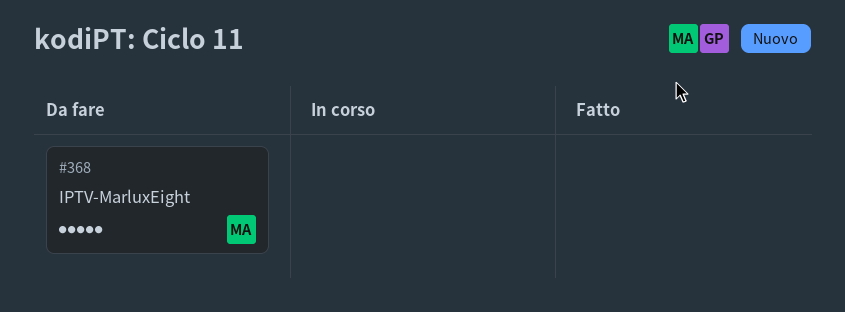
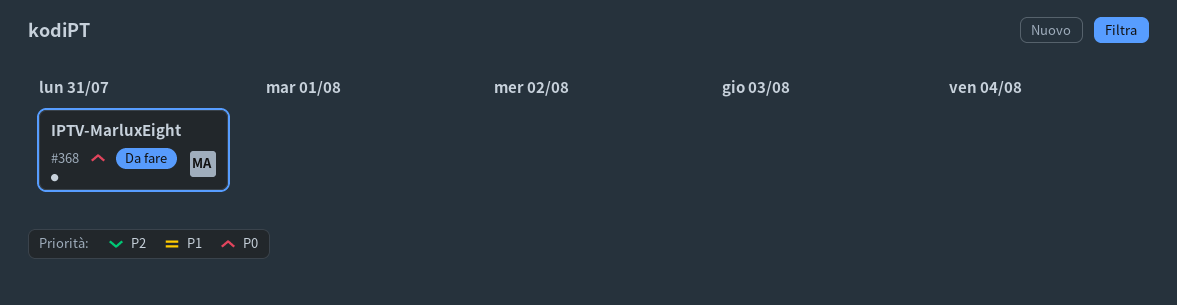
#368, estimate: 5 -> 1

